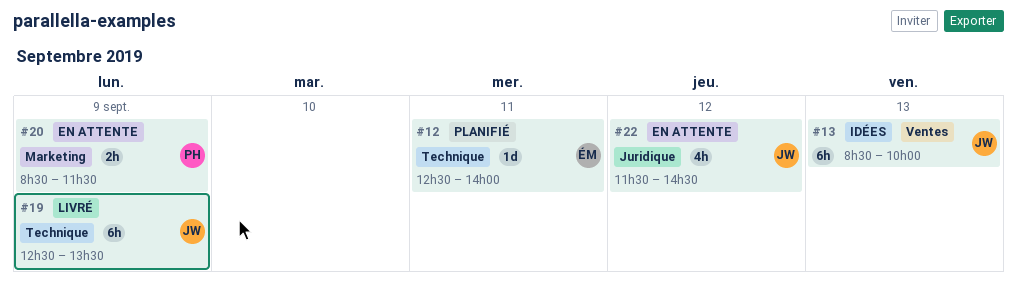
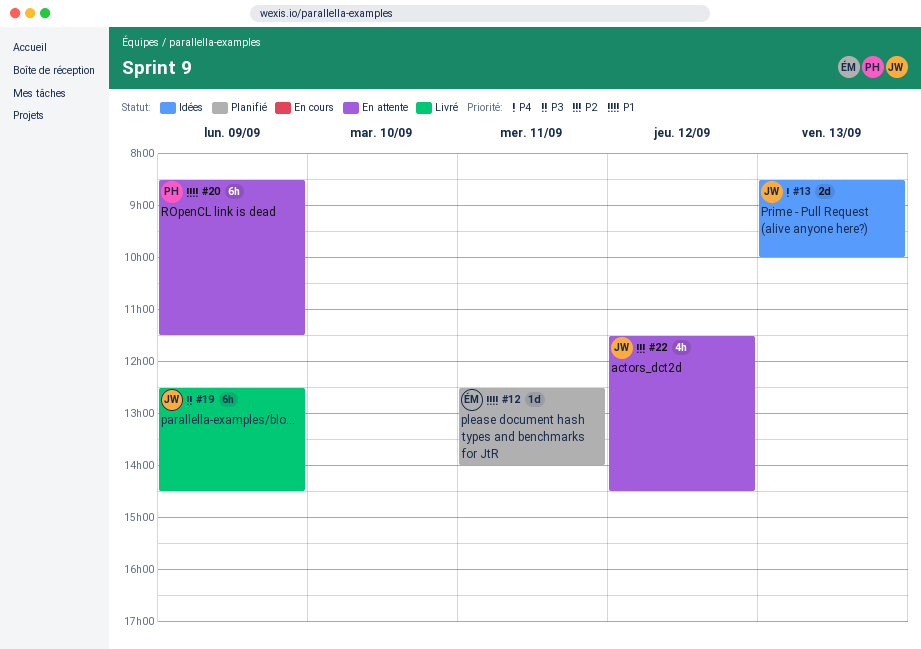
#13, estimate: 6h -> 2d
#19, ends: 13:30 -> 14:30
#20, estimate: 2h -> 6h

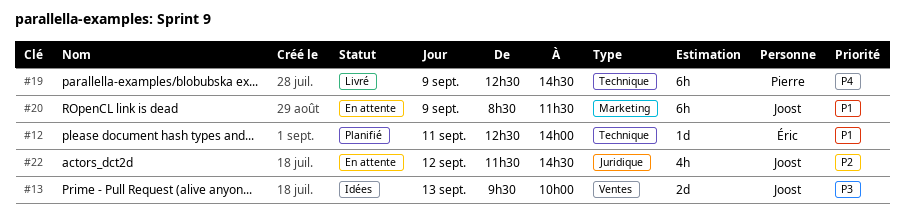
#13, priority: P4 -> P3
#13, begins: 08:30 -> 09:30
#19, owner: Joost -> Pierre
#19, priority: P3 -> P4
#20, owner: Pierre -> Joost

